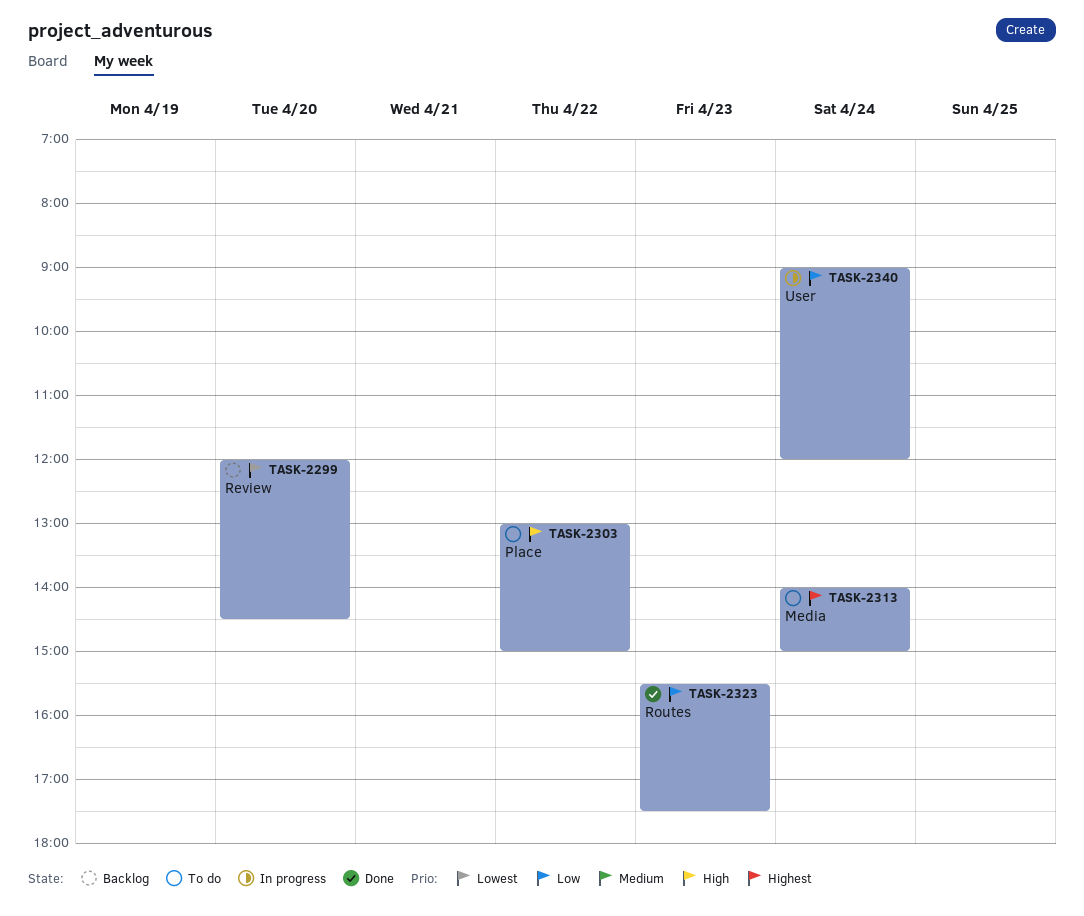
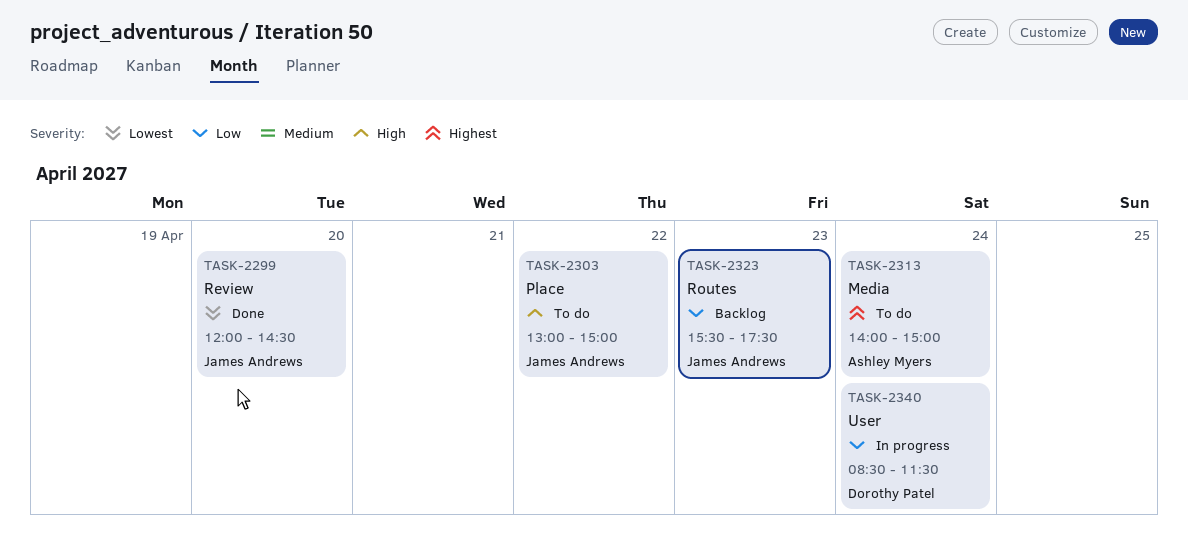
TASK-2299, status: Backlog -> Done
TASK-2323, status: Done -> Backlog
TASK-2340, begins: 09:00 -> 08:30
TASK-2340, ends: 12:00 -> 11:30

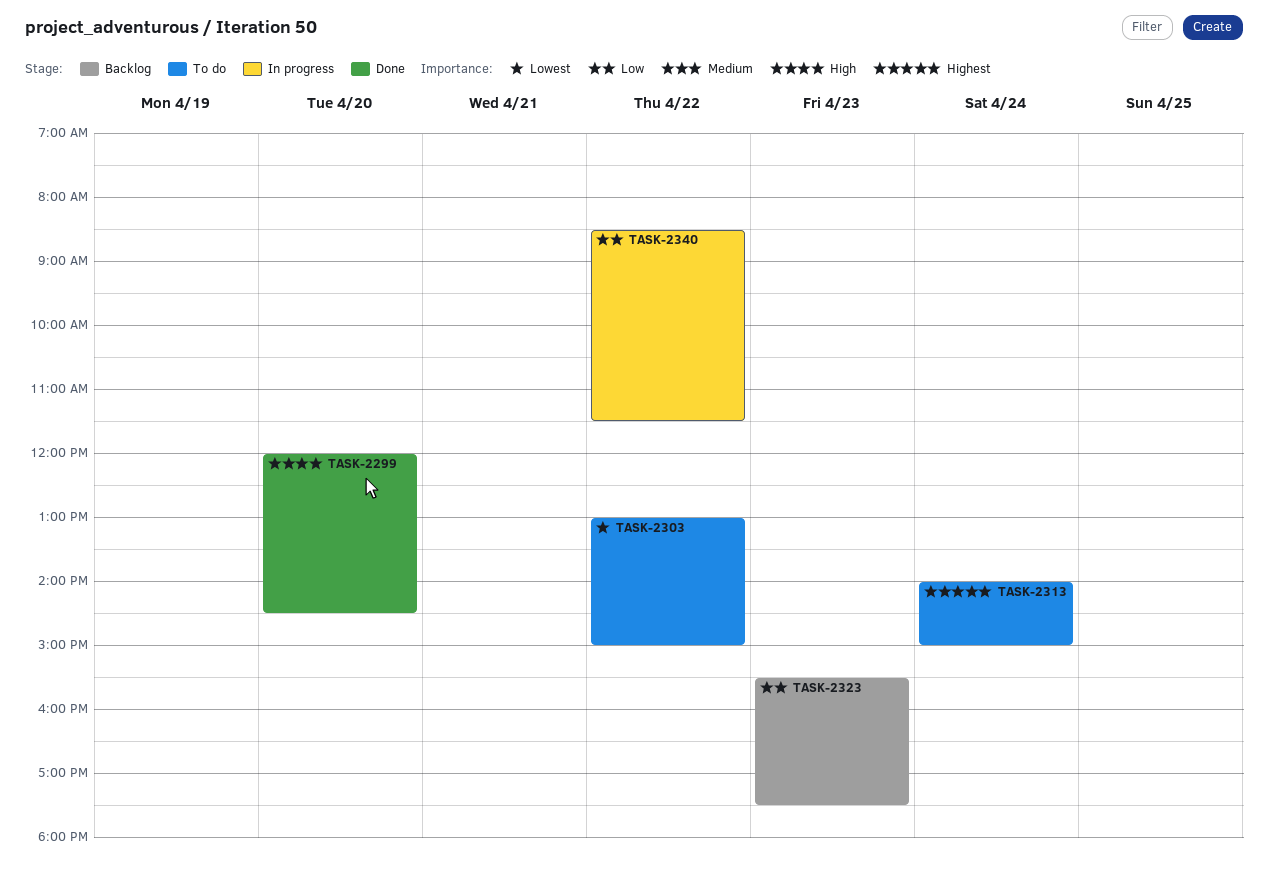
TASK-2299, priority: Lowest -> High
TASK-2303, priority: High -> Lowest
TASK-2340, day: Apr 24 -> Apr 22

